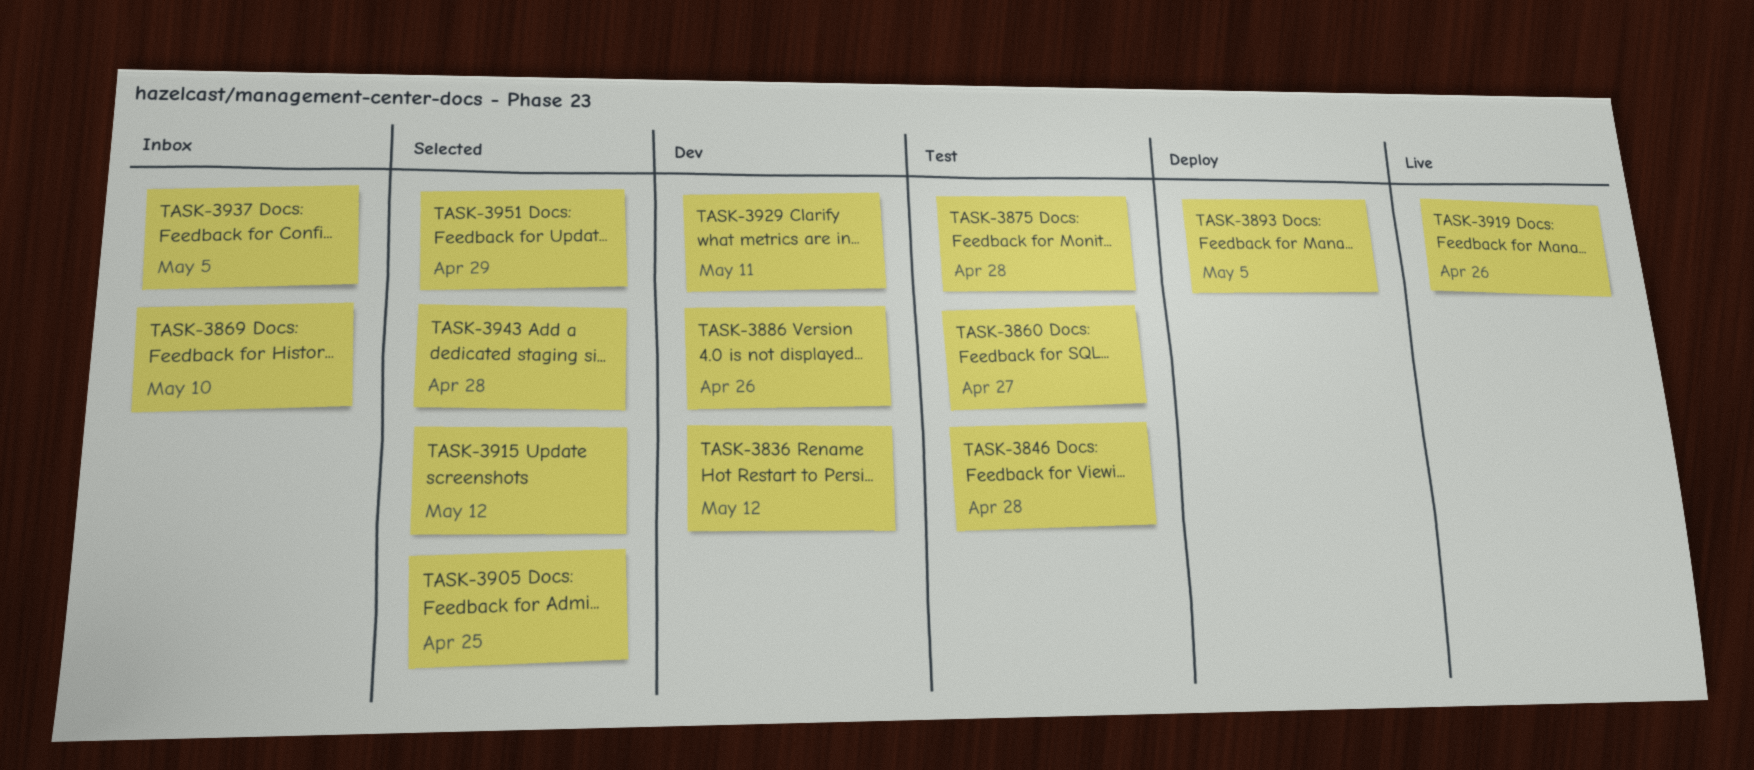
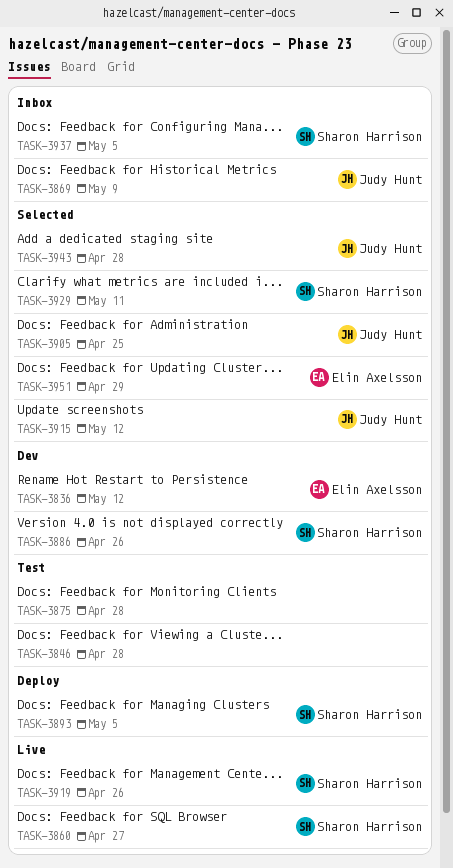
TASK-3860, status: Test -> Live
TASK-3869, due: May 10 -> May 9
TASK-3929, status: Dev -> Selected

